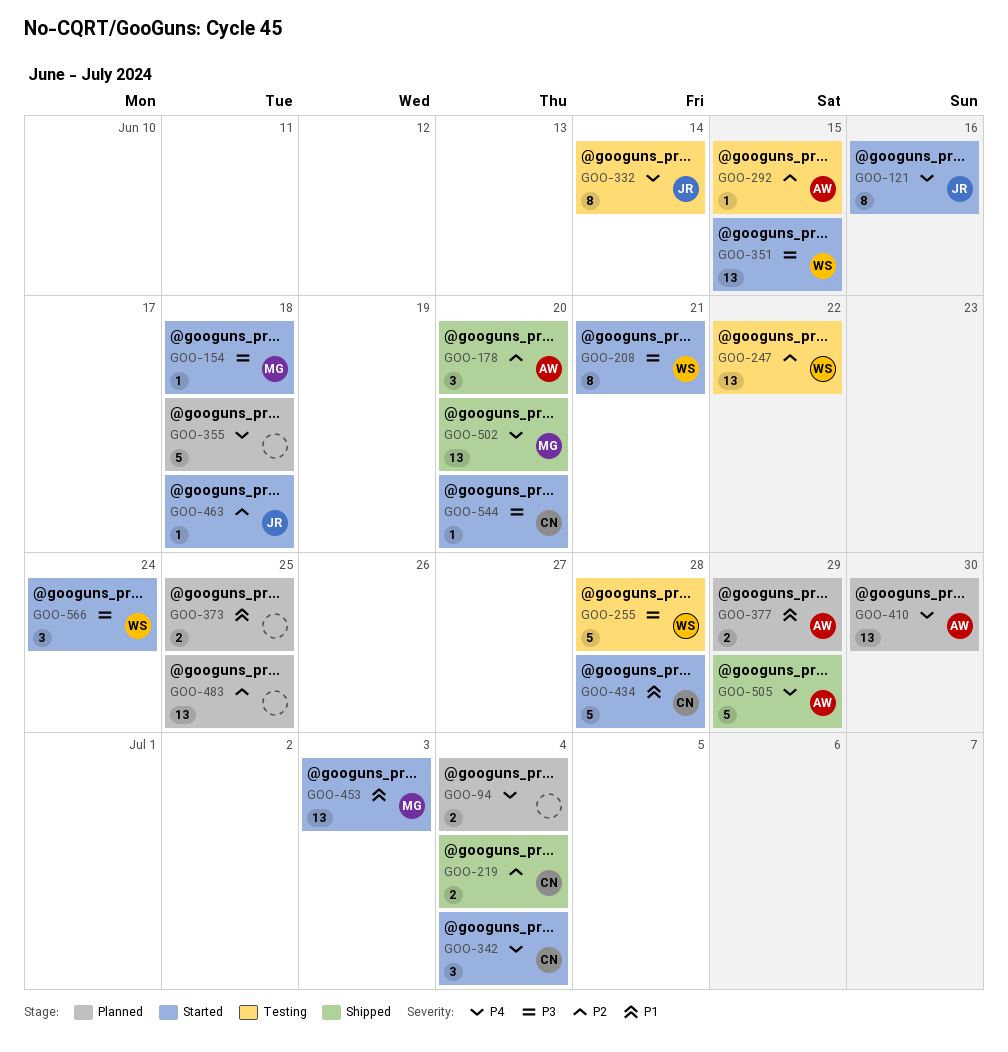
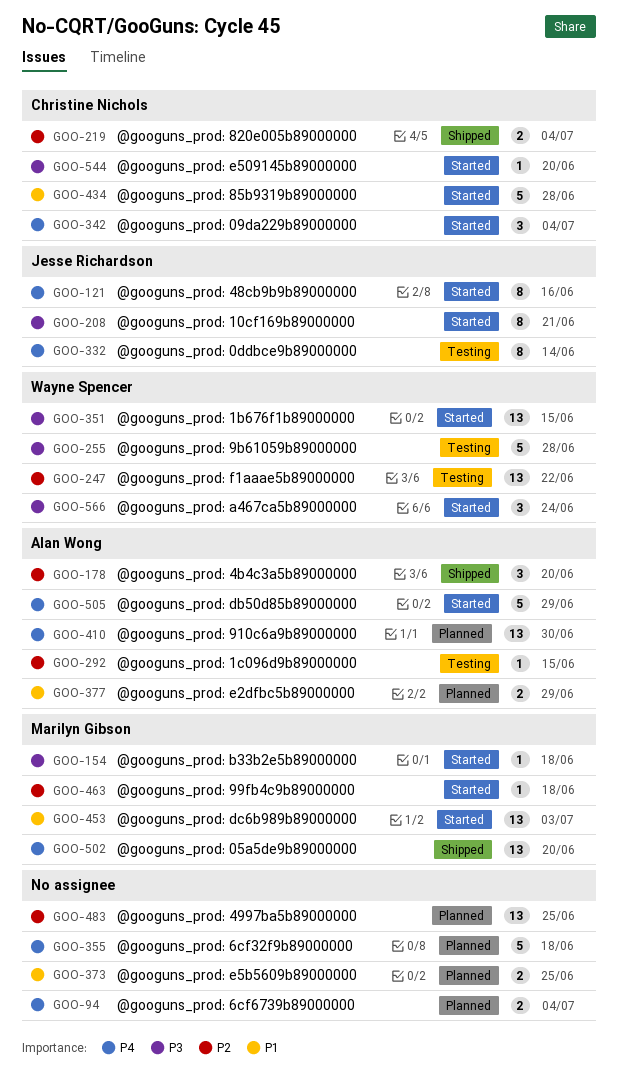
GOO-208, owner: Wayne Spencer -> Jesse Richardson
GOO-463, owner: Jesse Richardson -> Marilyn Gibson
GOO-505, status: Shipped -> Started

